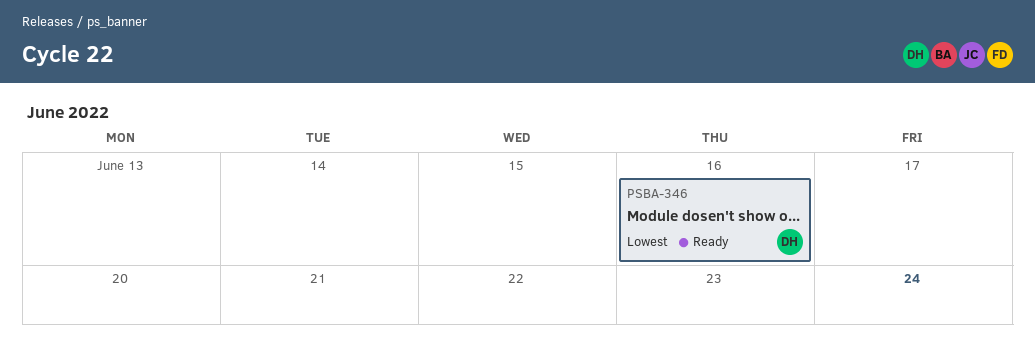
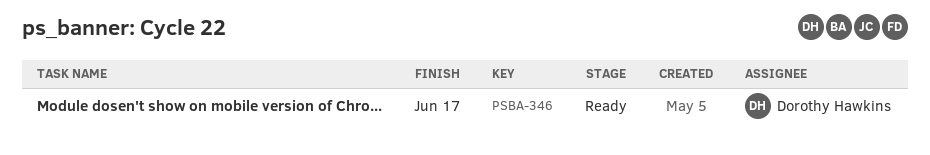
PSBA-346, due: Jun 16 -> Jun 17

